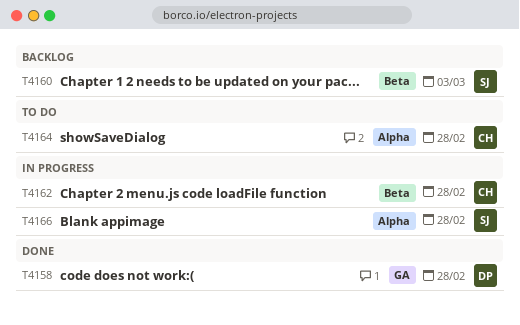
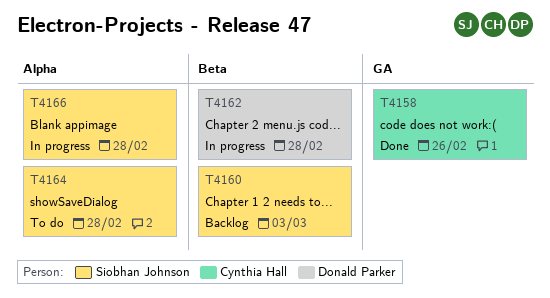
T4158, owner: Donald Parker -> Cynthia Hall
T4158, due: Feb 28 -> Feb 26
T4162, owner: Cynthia Hall -> Donald Parker
T4164, owner: Cynthia Hall -> Siobhan Johnson

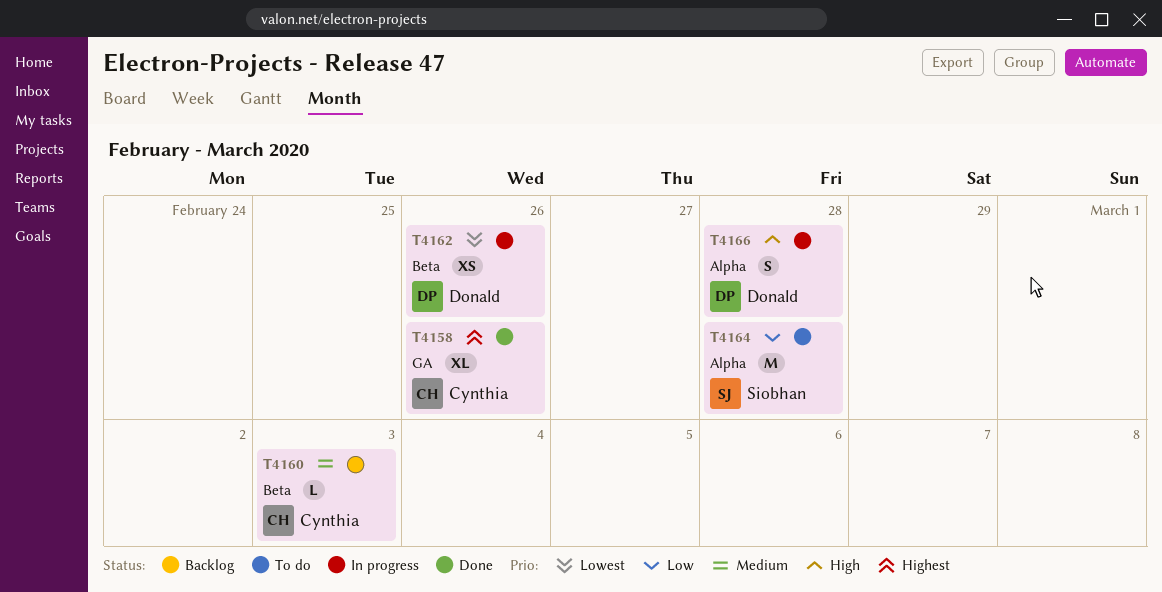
T4160, owner: Siobhan Johnson -> Cynthia Hall
T4162, due: Feb 28 -> Feb 26
T4166, owner: Siobhan Johnson -> Donald Parker

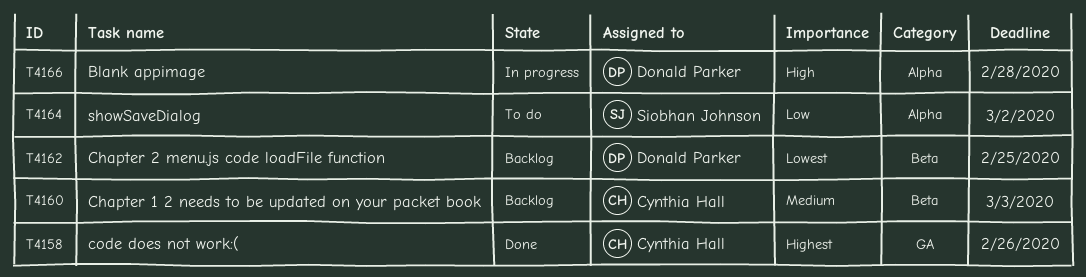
T4162, status: In progress -> Backlog
T4162, due: Feb 26 -> Feb 25
T4164, due: Feb 28 -> Mar 2

